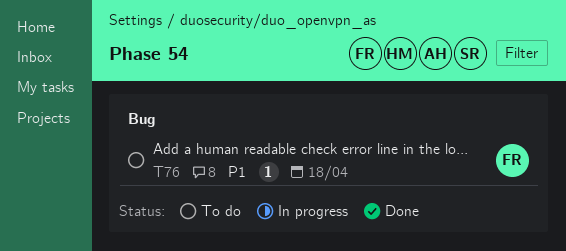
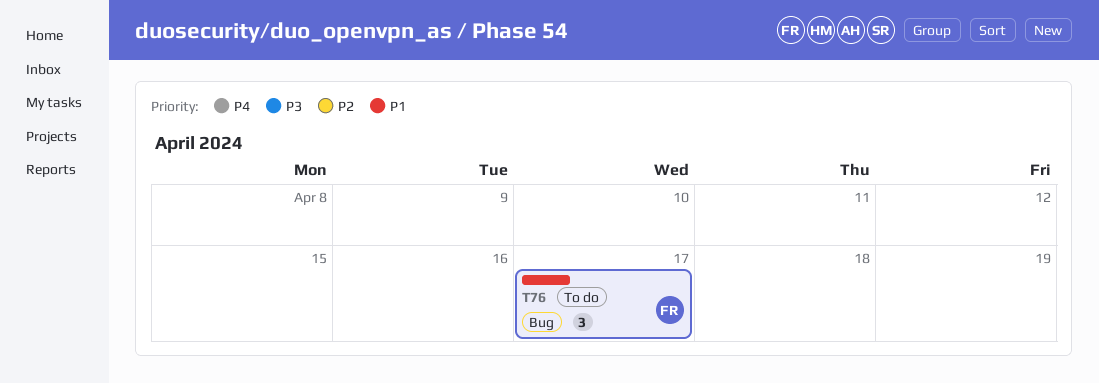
T76, estimate: 1 -> 3
T76, due: Apr 18 -> Apr 17

